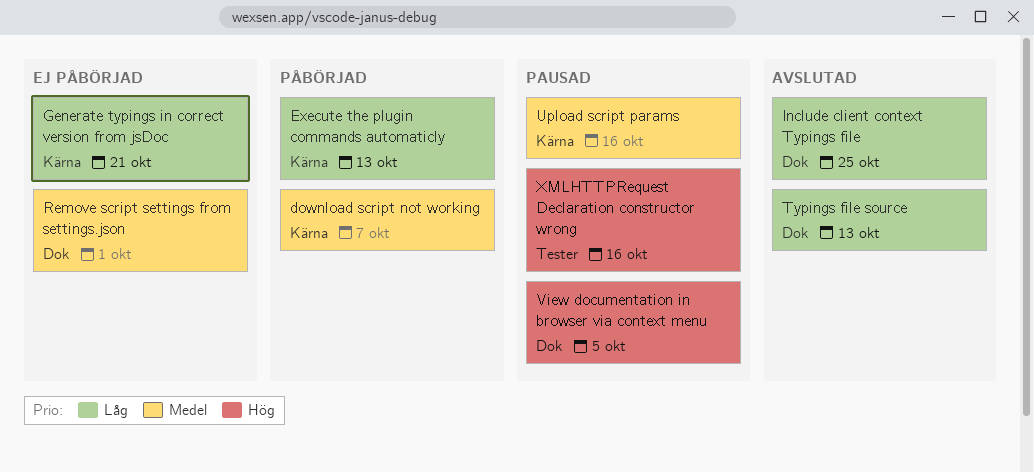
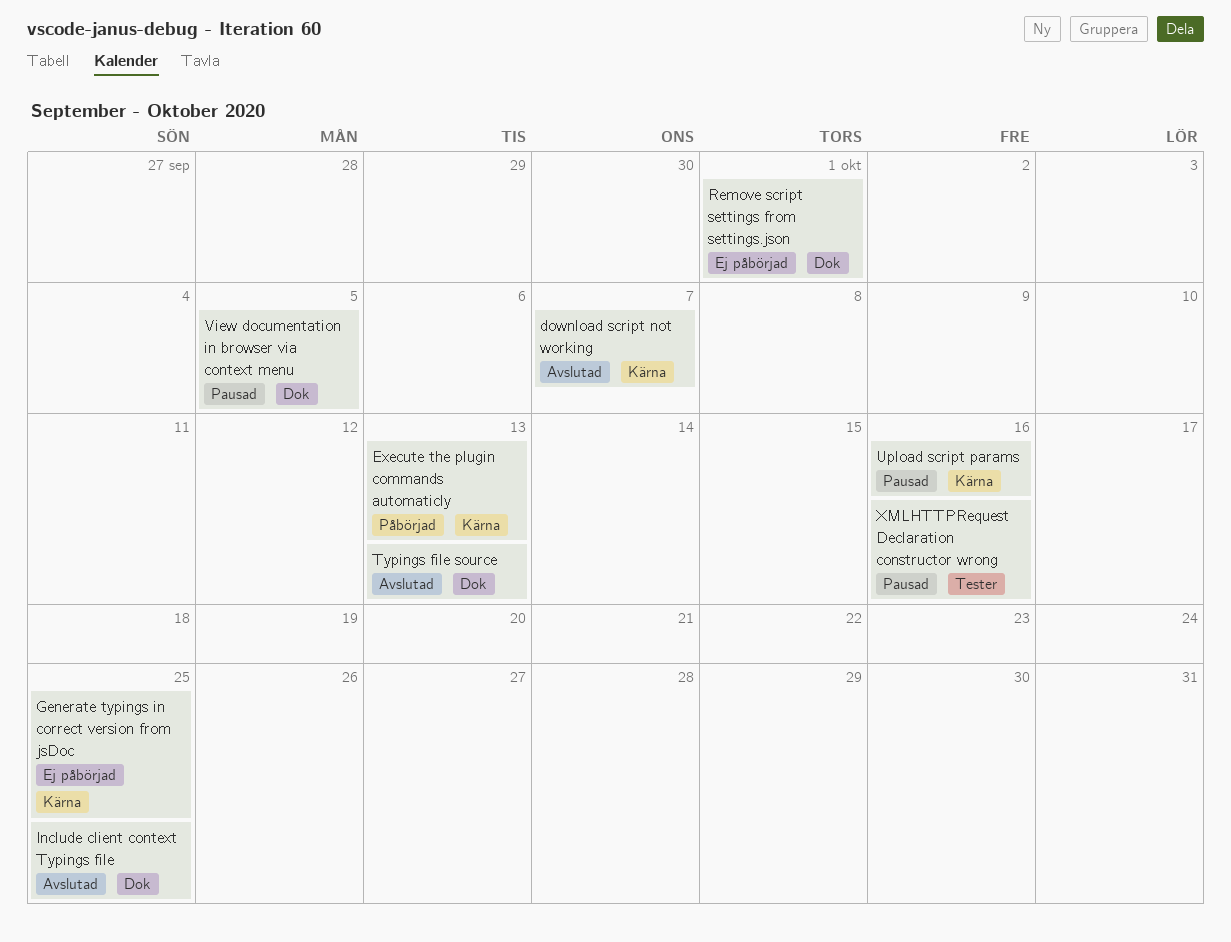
download script not working, status: Påbörjad -> Avslutad
Generate typings in correct version from jsDoc, due: Oct 21 -> Oct 25

